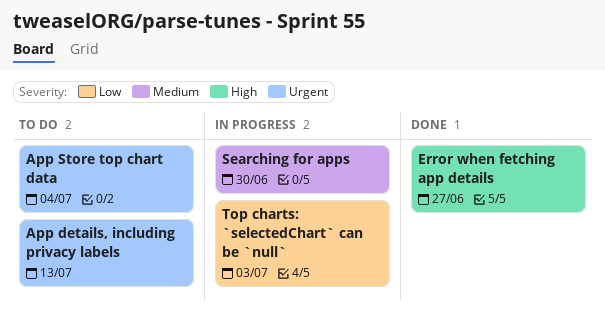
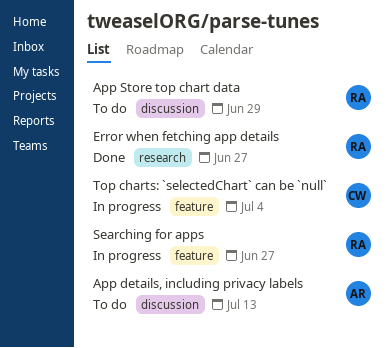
App Store top chart data, due: Jul 4 -> Jun 29
Searching for apps, due: Jun 30 -> Jun 27
Top charts: `selectedChart` can be `null`, due: Jul 3 -> Jul 4

